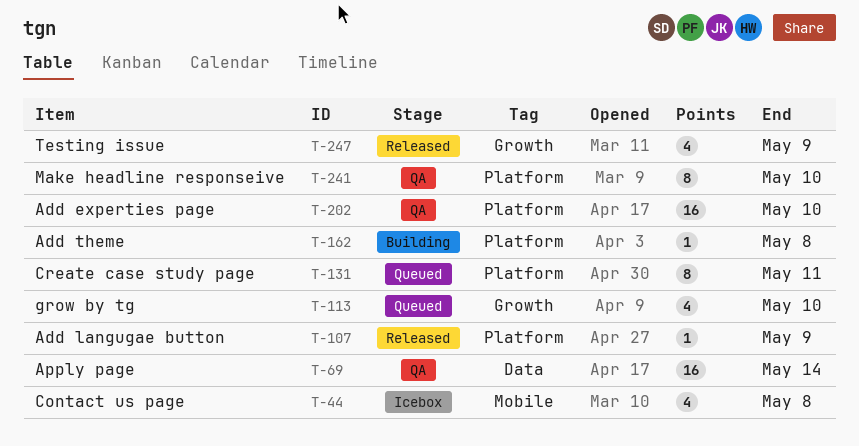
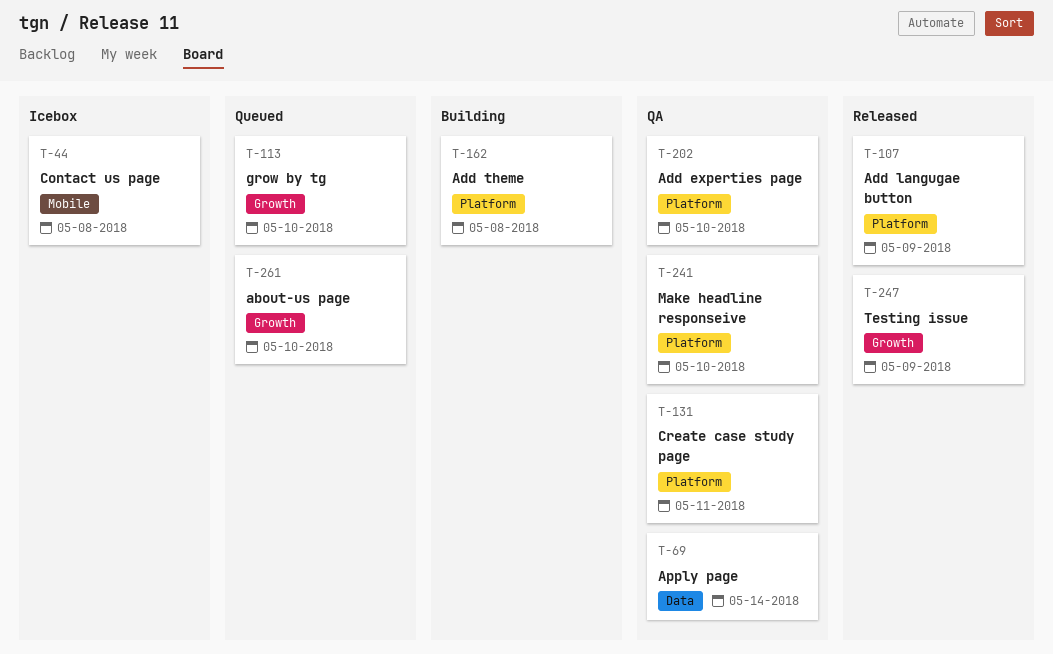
T-131, status: Queued -> QA
T-261: none -> present

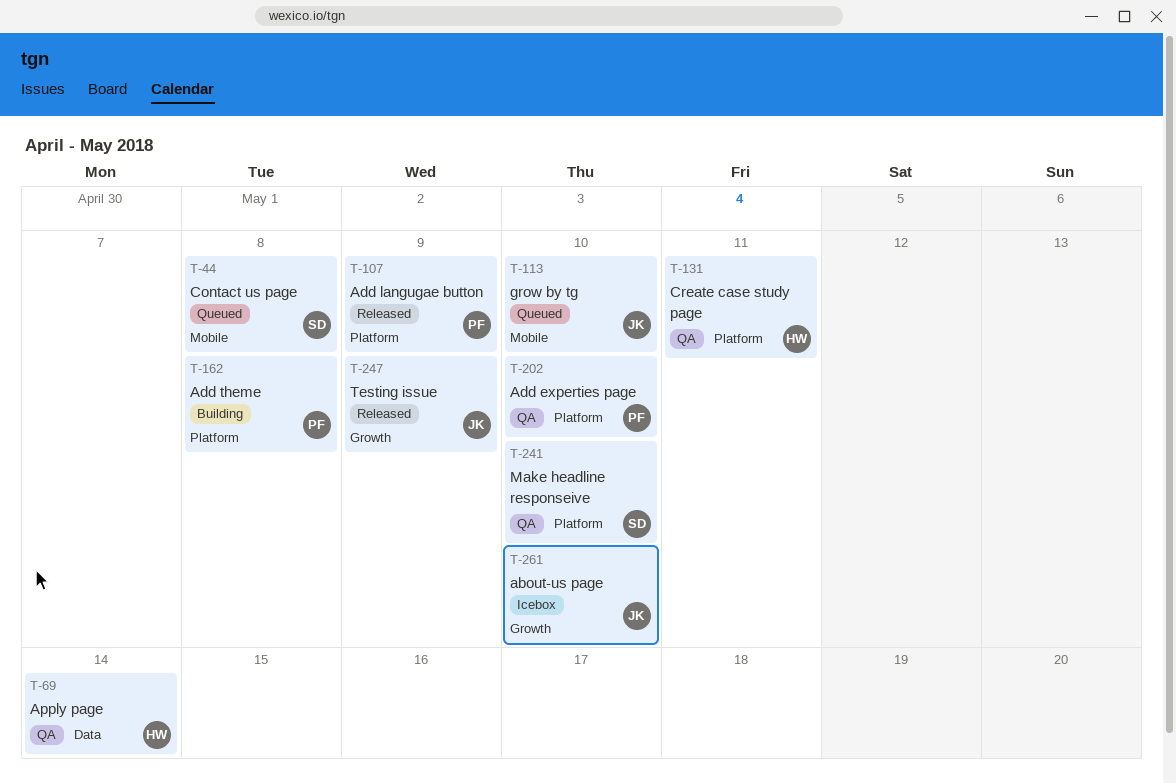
T-44, status: Icebox -> Queued
T-113, label: Growth -> Mobile
T-261, status: Queued -> Icebox

